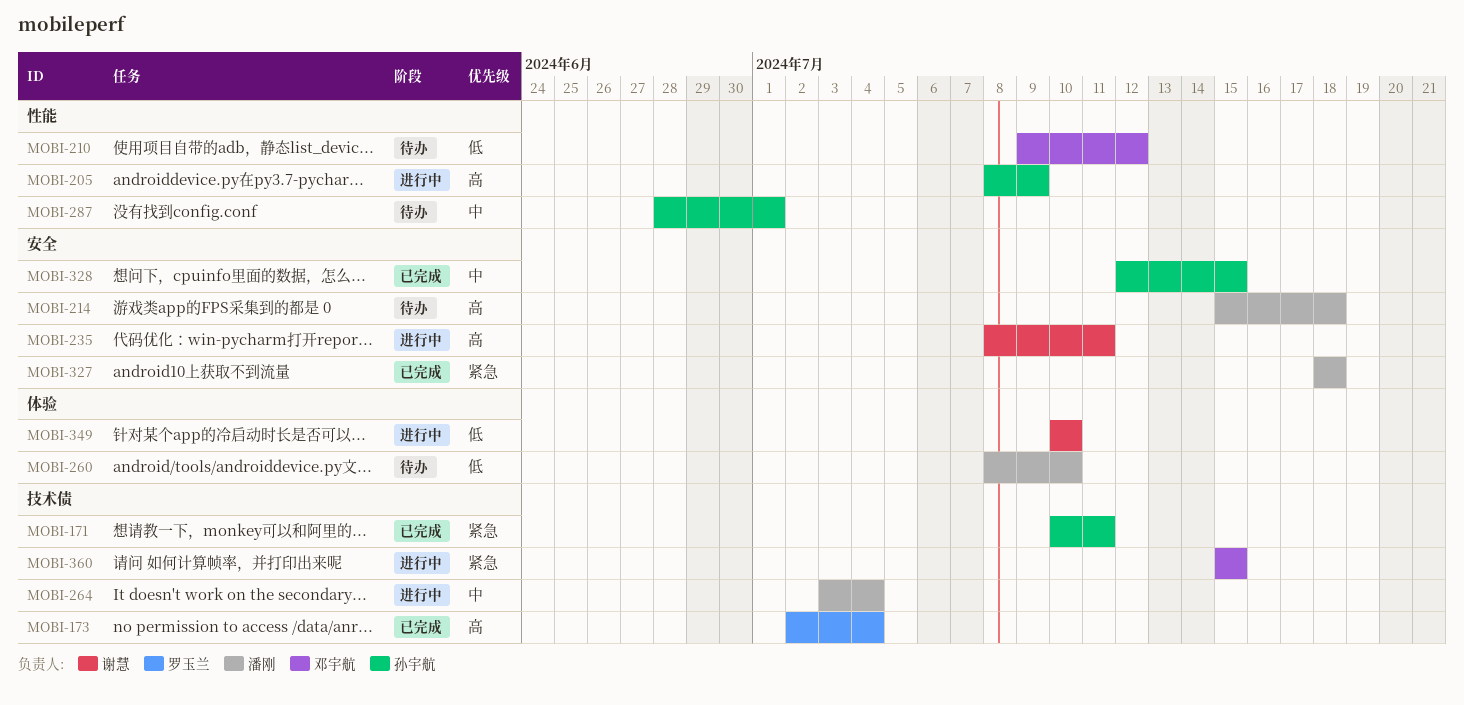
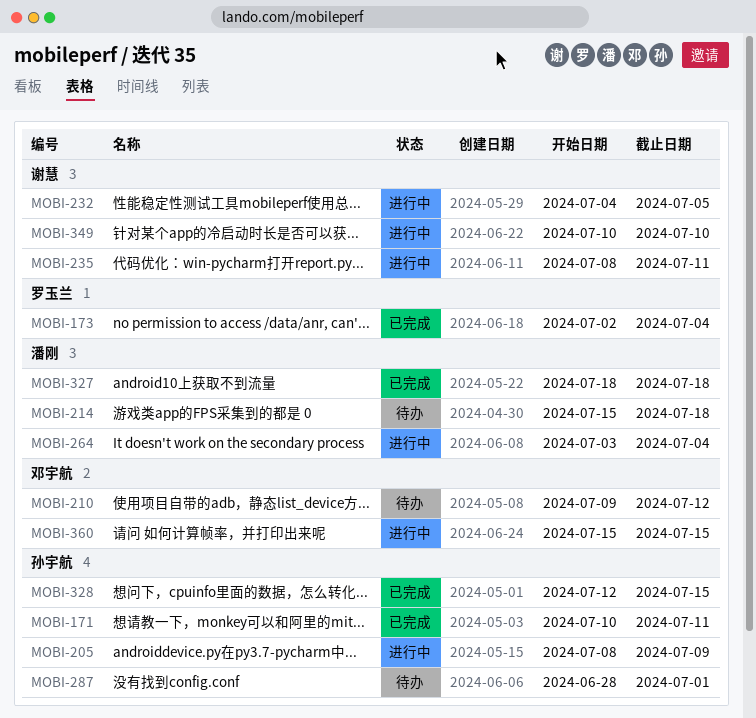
MOBI-232: none -> present
MOBI-260: present -> none

